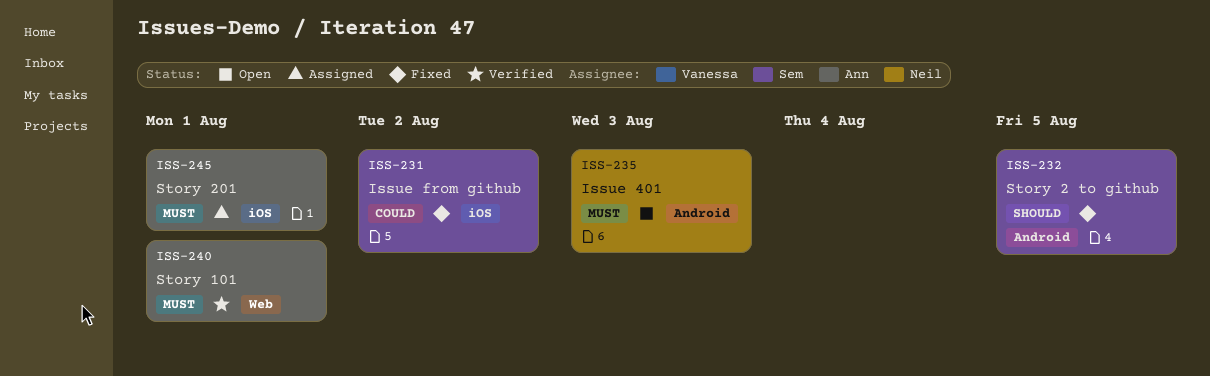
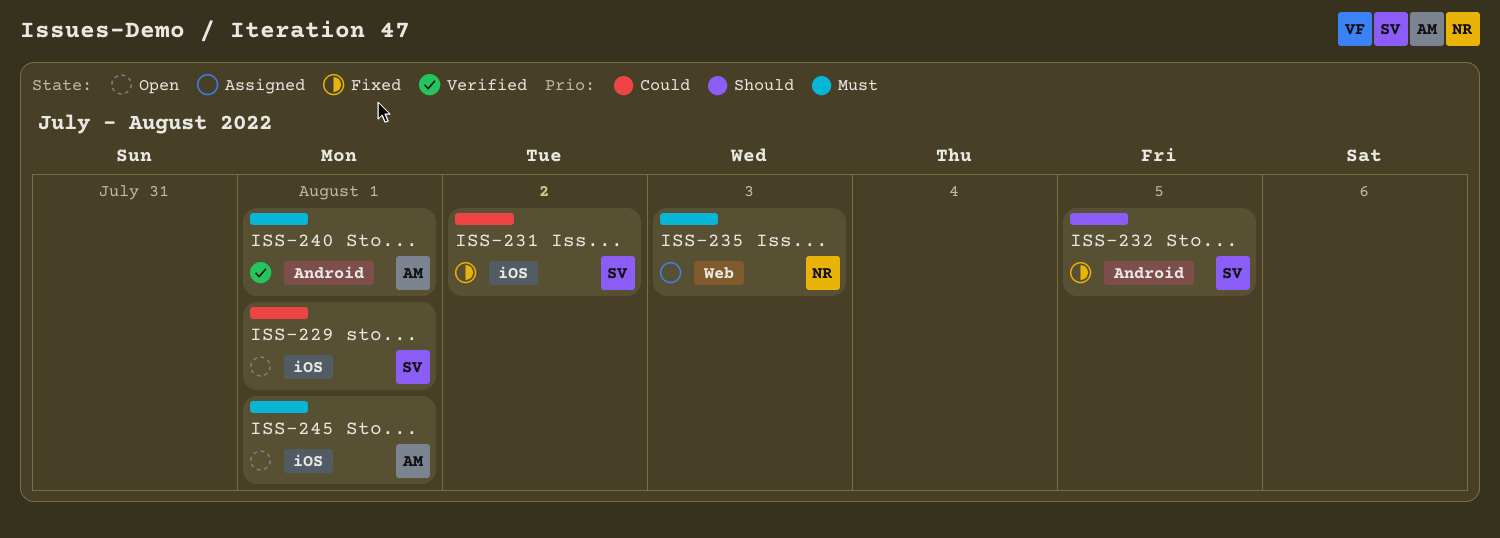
ISS-229: none -> present
ISS-235, status: Open -> Assigned
ISS-235, label: Android -> Web
ISS-240, label: Web -> Android
ISS-245, status: Assigned -> Open

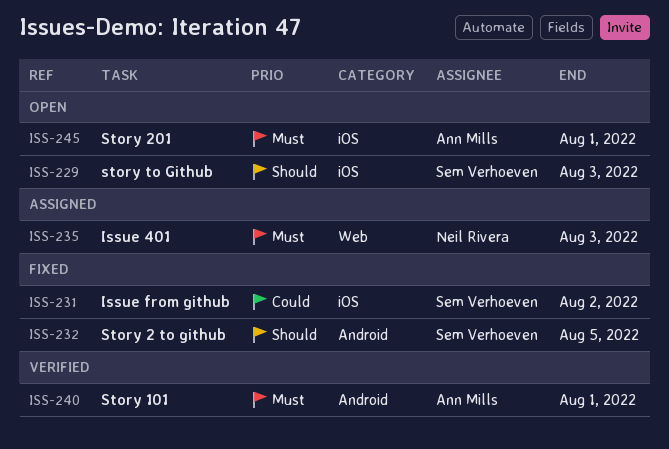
ISS-229, priority: Could -> Should
ISS-229, due: Aug 1 -> Aug 3

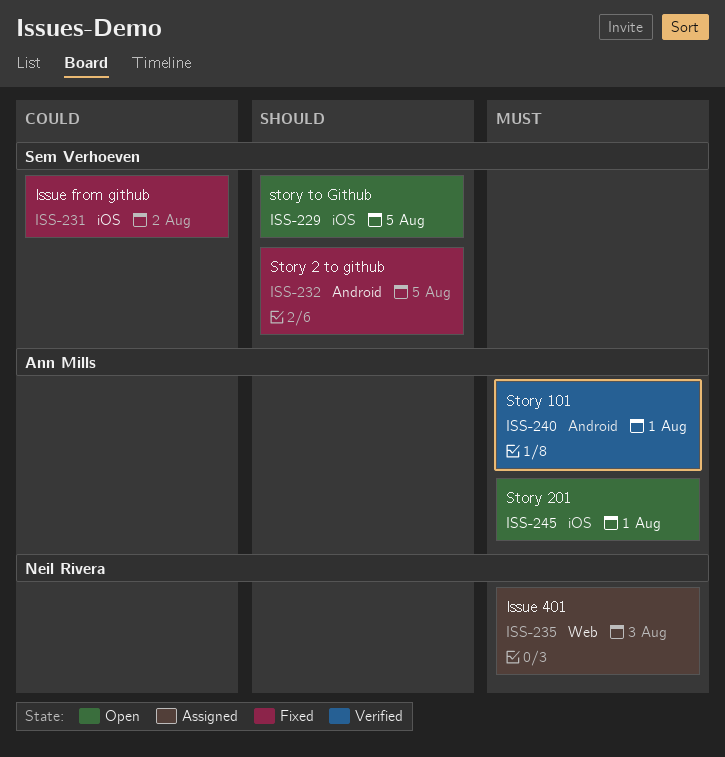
ISS-229, due: Aug 3 -> Aug 5

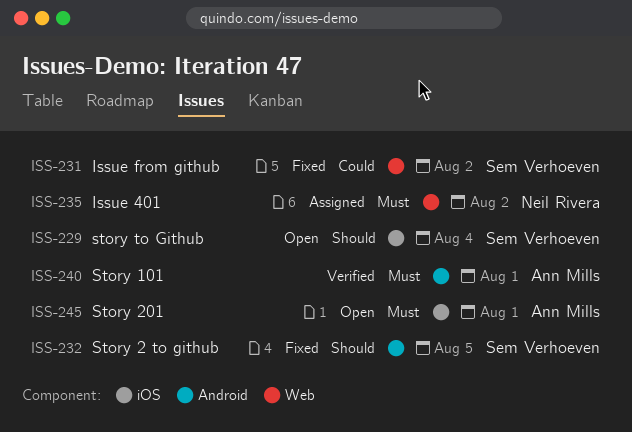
ISS-229, due: Aug 5 -> Aug 4
ISS-231, label: iOS -> Web
ISS-235, due: Aug 3 -> Aug 2

